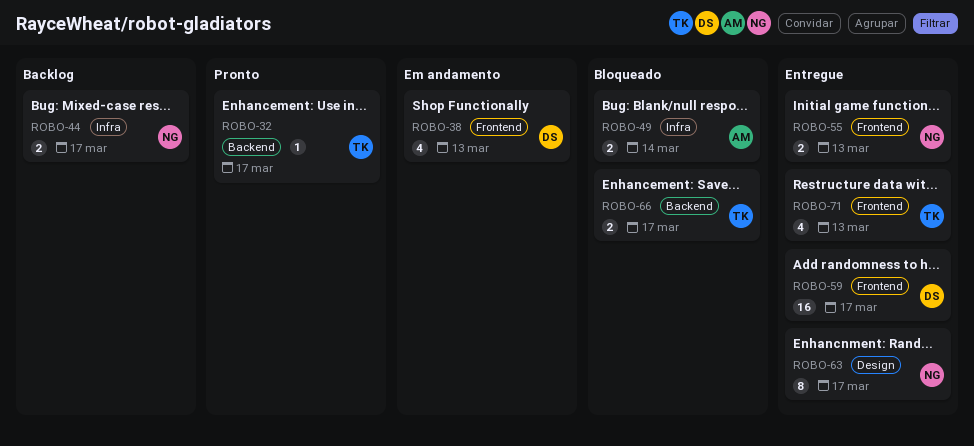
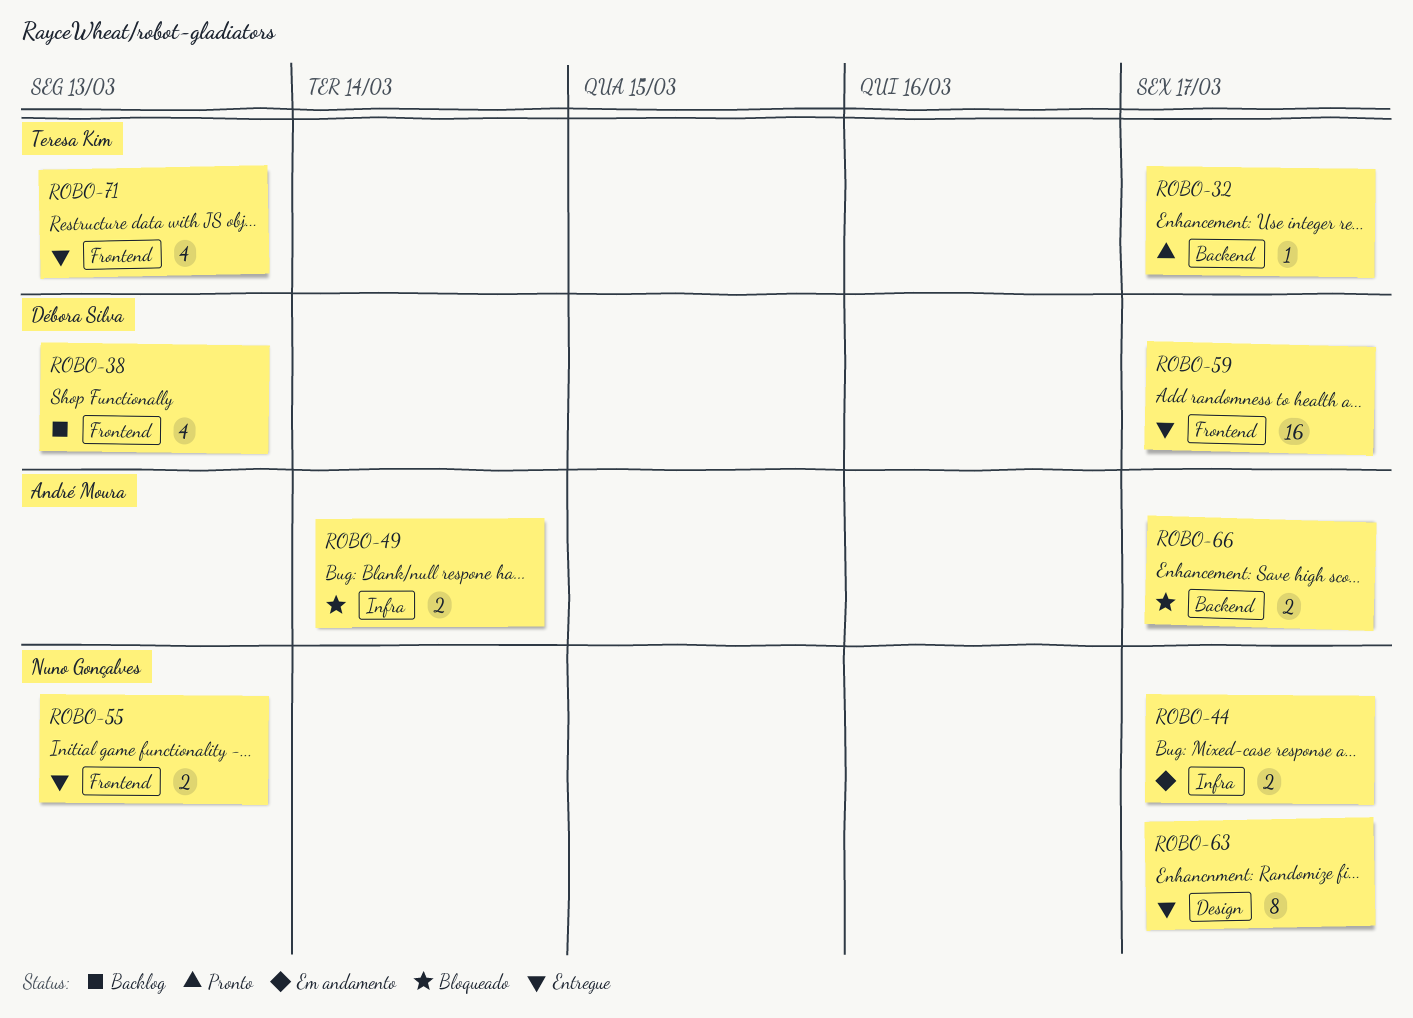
ROBO-38, status: Em andamento -> Backlog
ROBO-44, status: Backlog -> Em andamento
ROBO-66, owner: Teresa Kim -> André Moura

